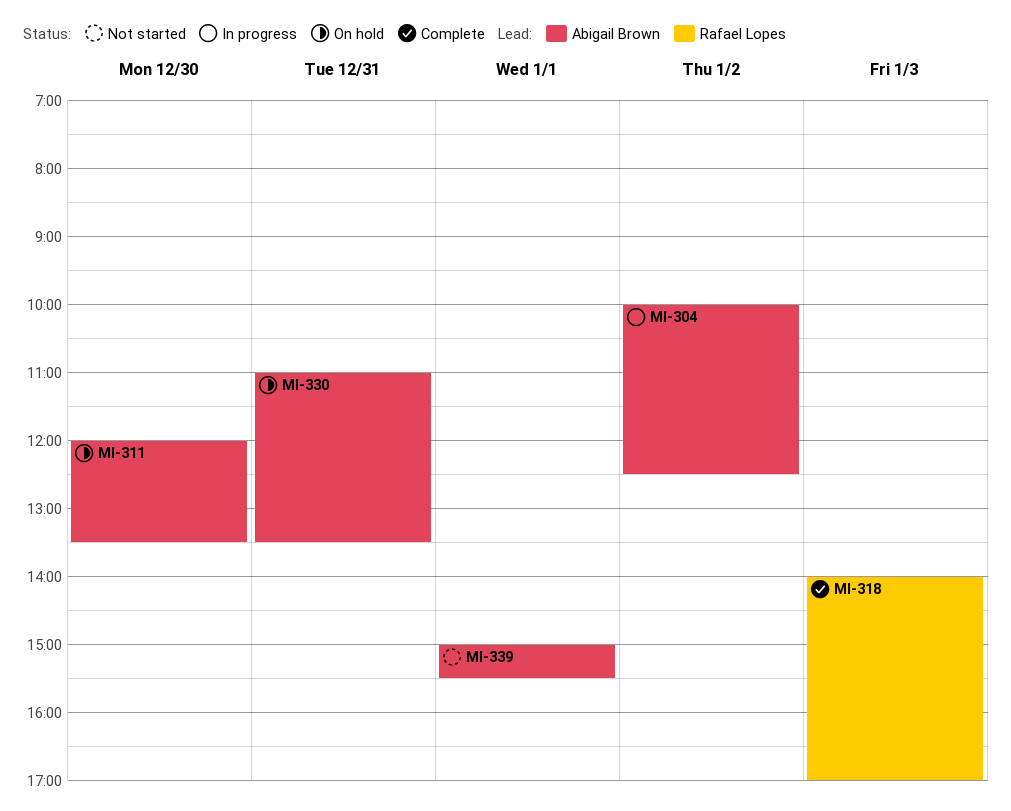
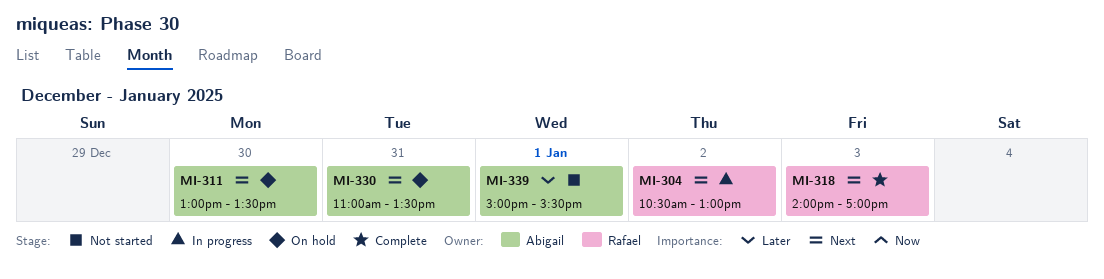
MI-304, owner: Abigail Brown -> Rafael Lopes
MI-304, begins: 10:00 -> 10:30
MI-304, ends: 12:30 -> 13:00
MI-311, begins: 12:00 -> 13:00

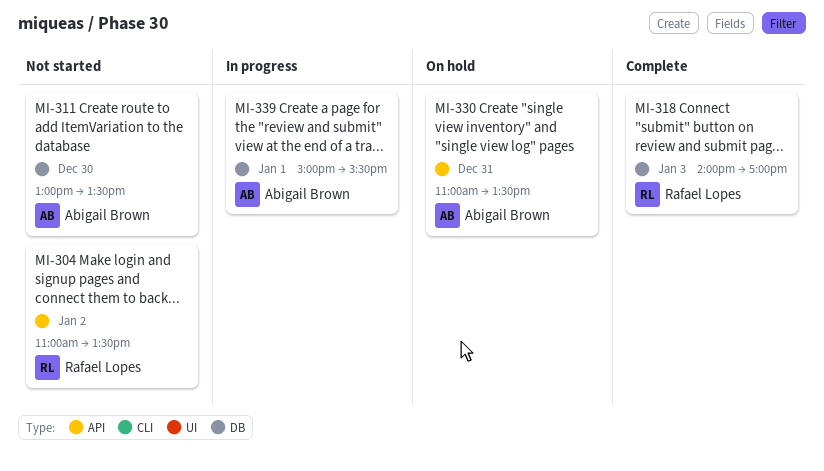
MI-304, status: In progress -> Not started
MI-304, begins: 10:30 -> 11:00
MI-304, ends: 13:00 -> 13:30
MI-311, status: On hold -> Not started
MI-339, status: Not started -> In progress

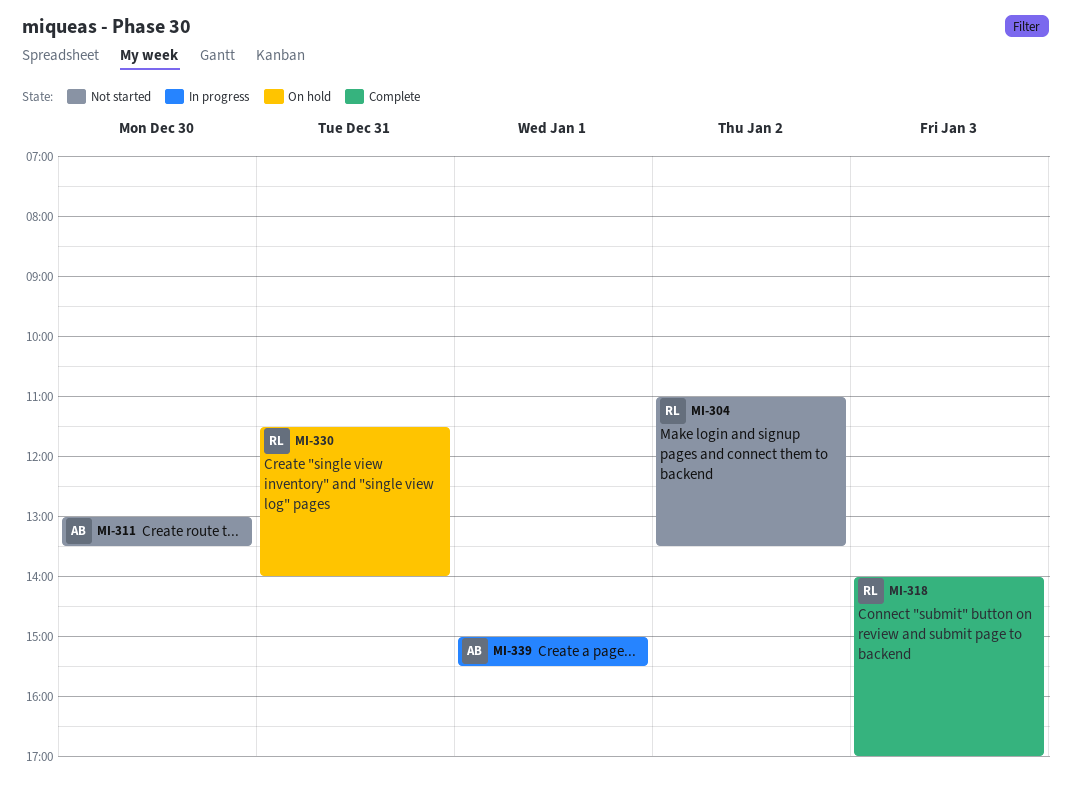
MI-330, owner: Abigail Brown -> Rafael Lopes
MI-330, begins: 11:00 -> 11:30
MI-330, ends: 13:30 -> 14:00

